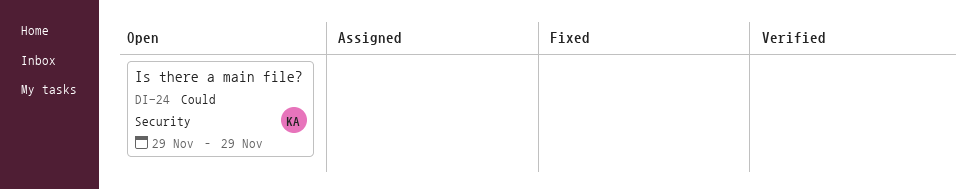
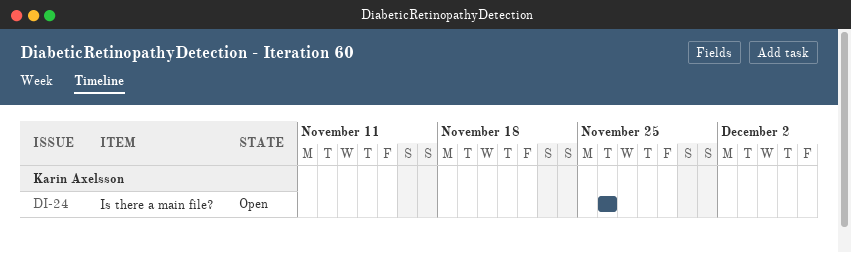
DI-24, start: Nov 29 -> Nov 26
DI-24, due: Nov 29 -> Nov 26

